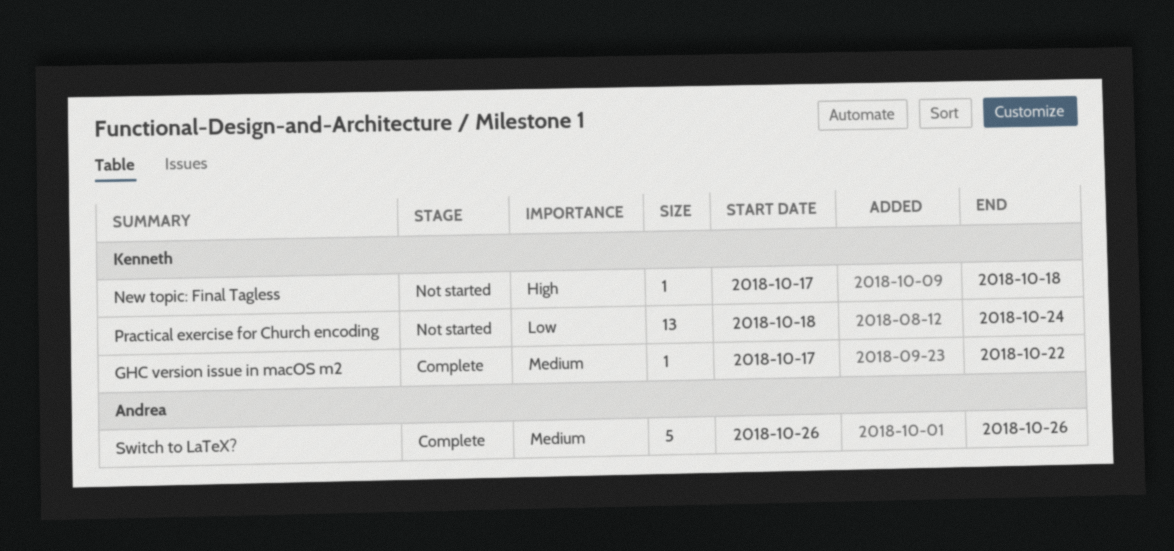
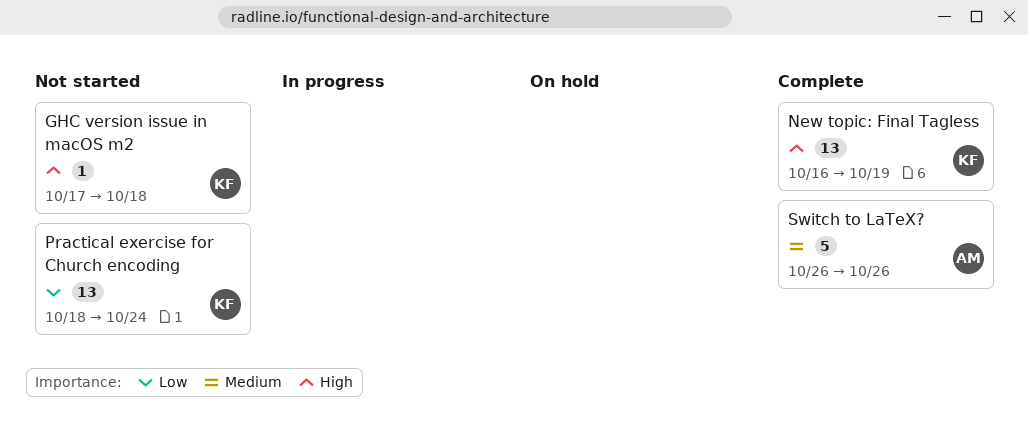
GHC version issue in macOS m2, status: Complete -> Not started
GHC version issue in macOS m2, priority: Medium -> High
GHC version issue in macOS m2, due: Oct 22 -> Oct 18
New topic: Final Tagless, status: Not started -> Complete
New topic: Final Tagless, estimate: 1 -> 13
New topic: Final Tagless, start: Oct 17 -> Oct 16
New topic: Final Tagless, due: Oct 18 -> Oct 19

